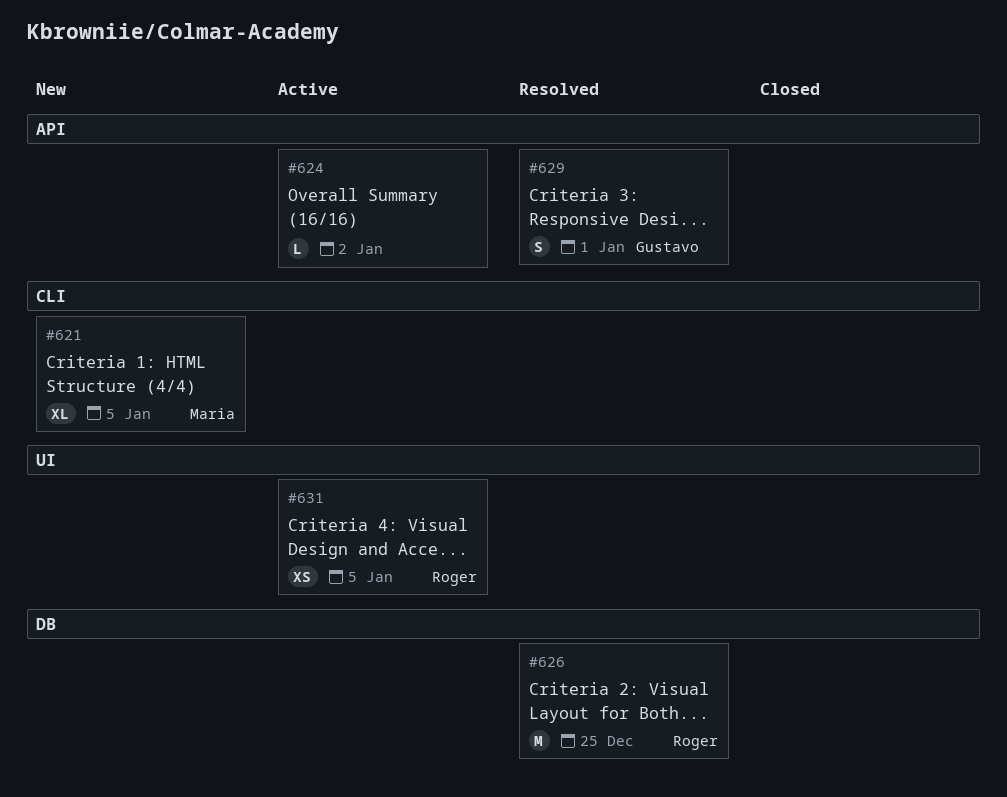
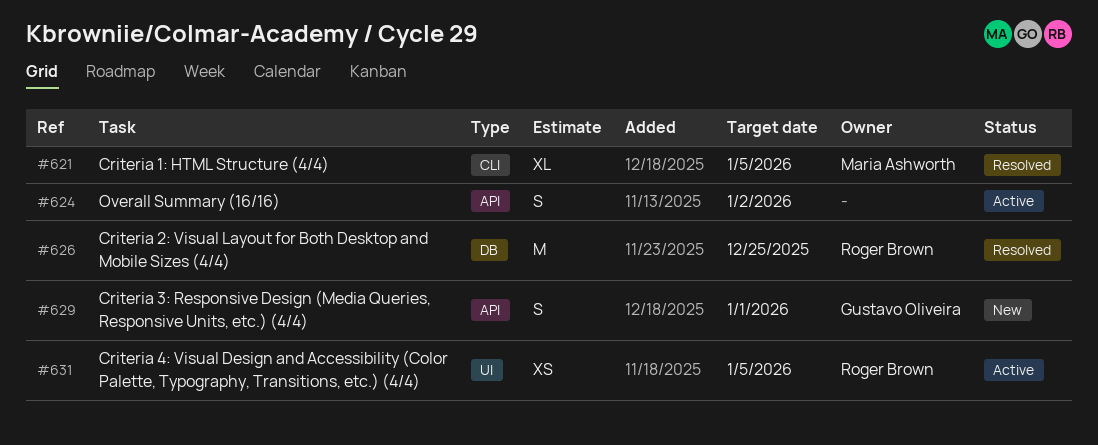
#621, status: New -> Resolved
#624, estimate: L -> S
#629, status: Resolved -> New

